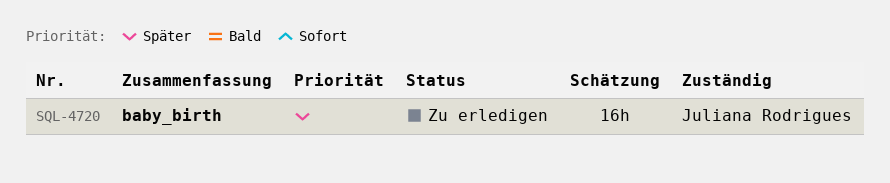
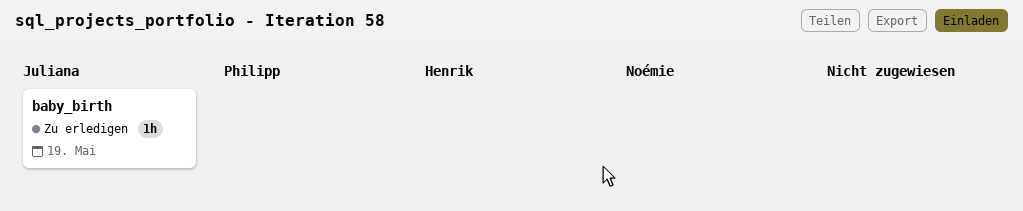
baby_birth, estimate: 16h -> 1h

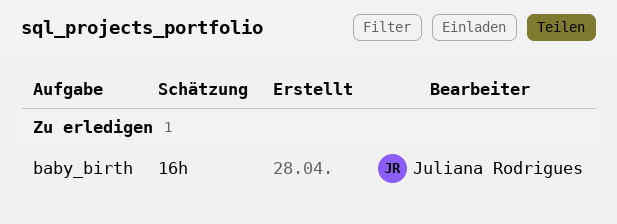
baby_birth, estimate: 1h -> 16h

